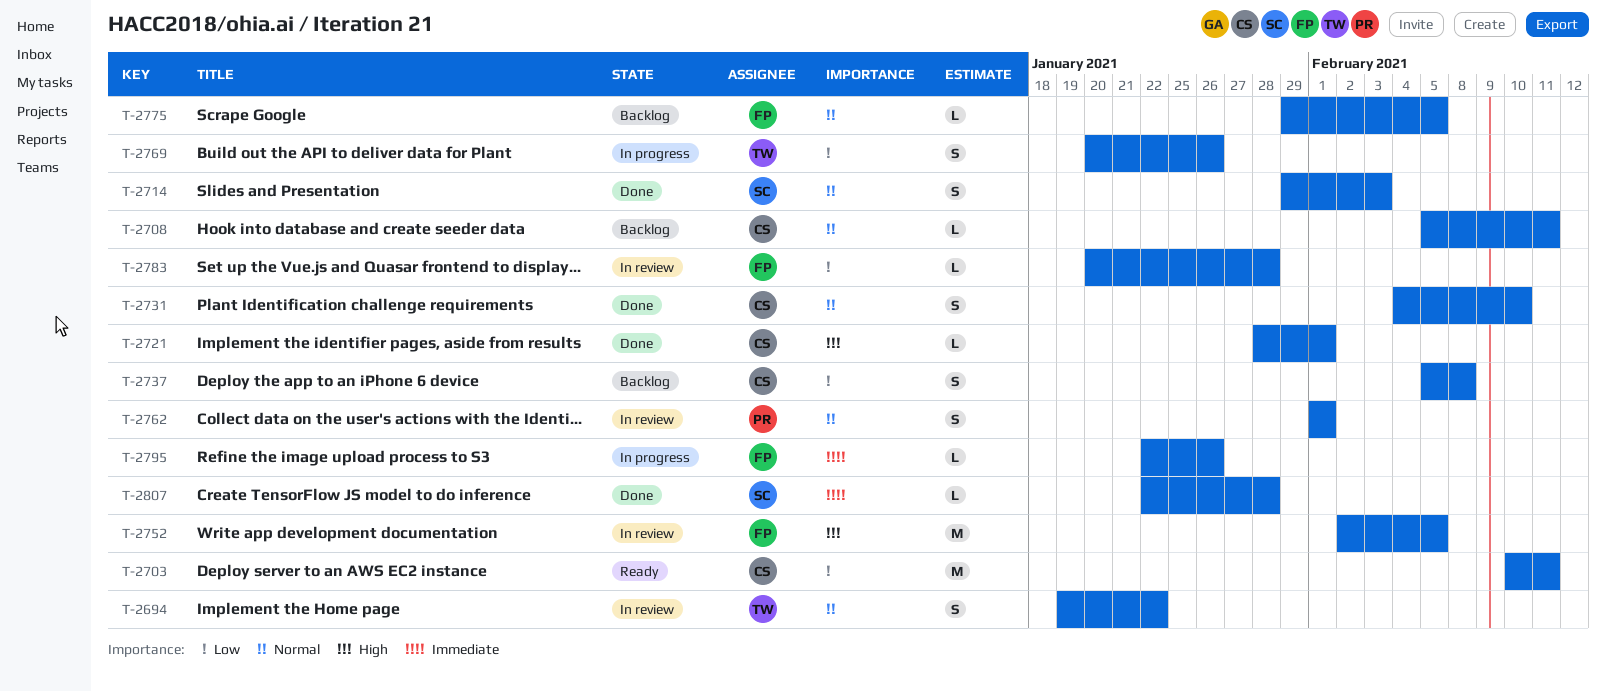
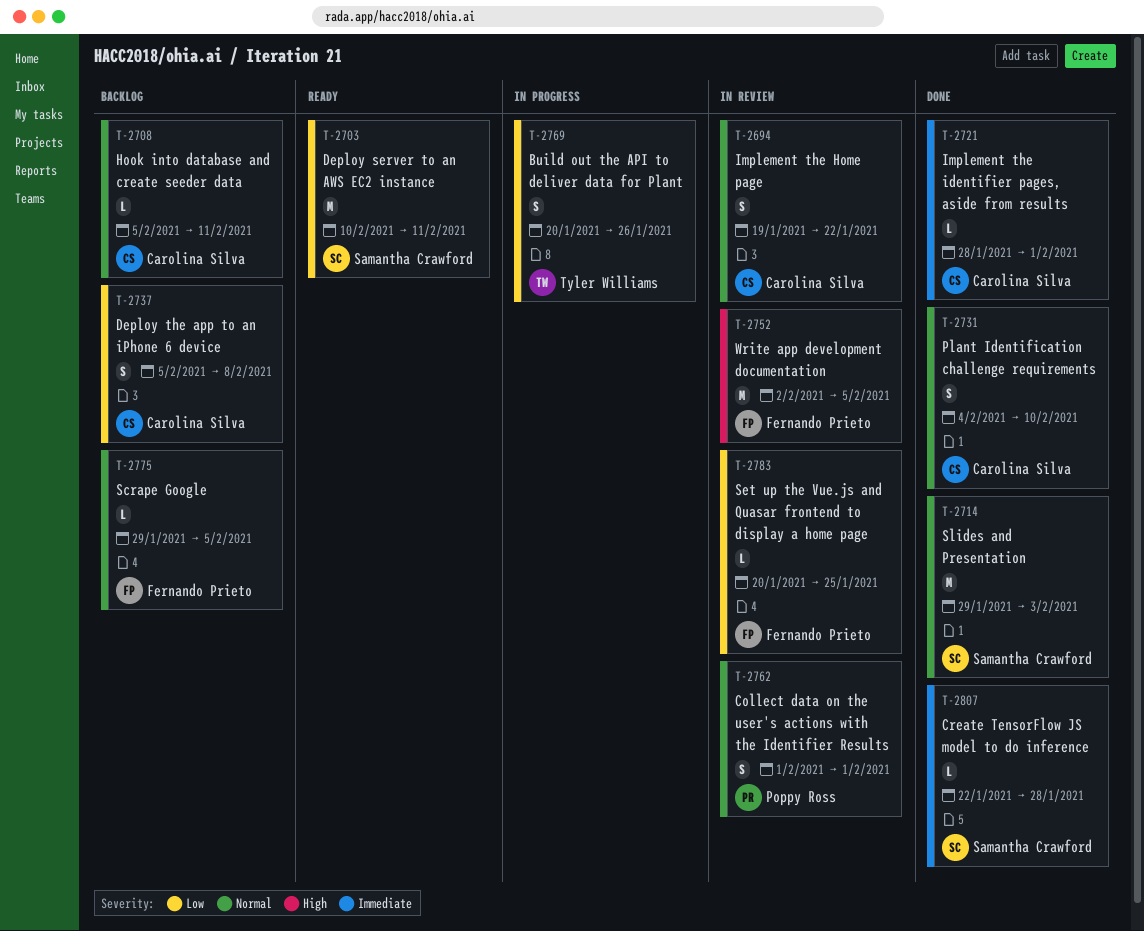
T-2694, owner: Tyler Williams -> Carolina Silva
T-2703, owner: Carolina Silva -> Samantha Crawford
T-2714, estimate: S -> M
T-2721, priority: High -> Immediate
T-2783, due: Jan 28 -> Jan 25
T-2795: present -> none

